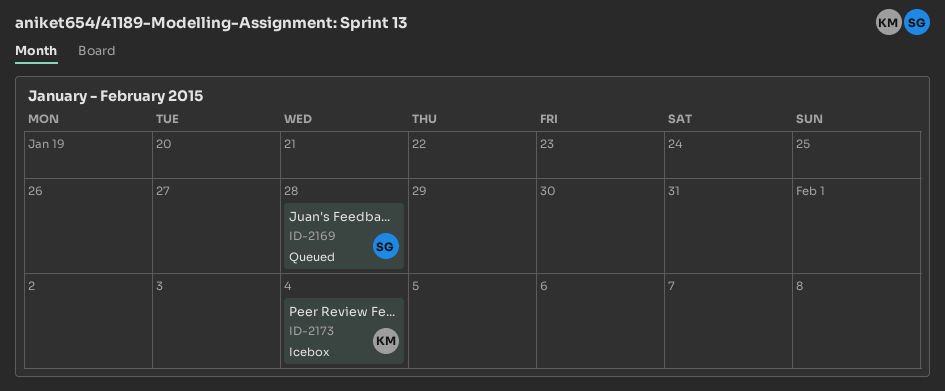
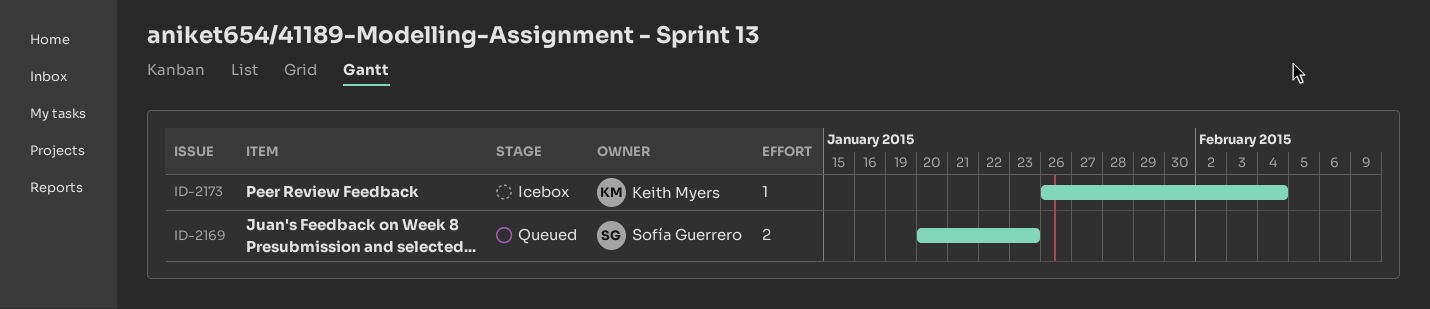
ID-2169, due: Jan 28 -> Jan 23

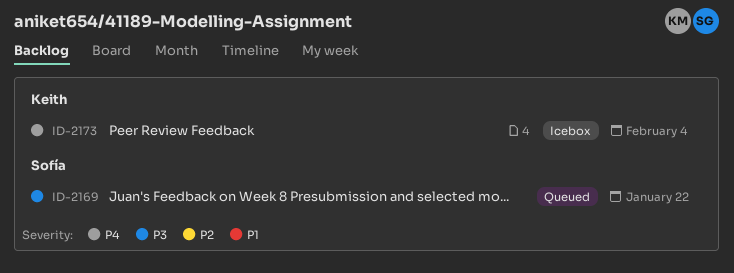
ID-2169, due: Jan 23 -> Jan 22

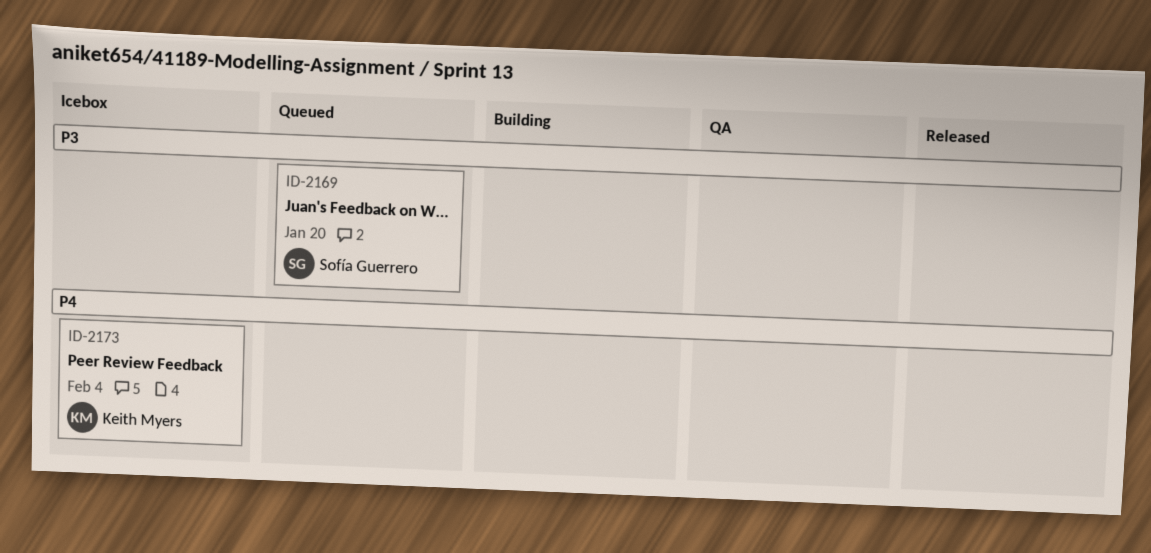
ID-2169, due: Jan 22 -> Jan 20

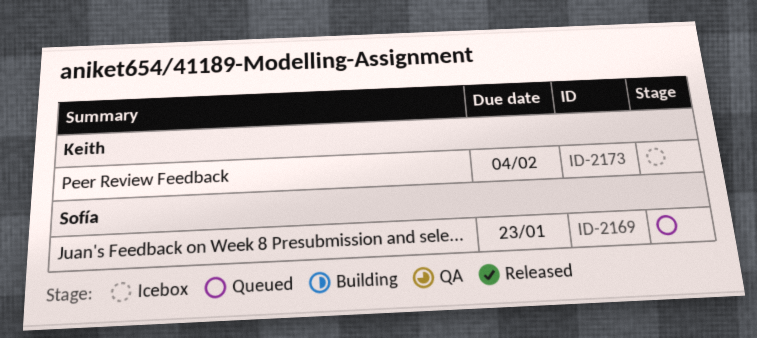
ID-2169, due: Jan 20 -> Jan 23

